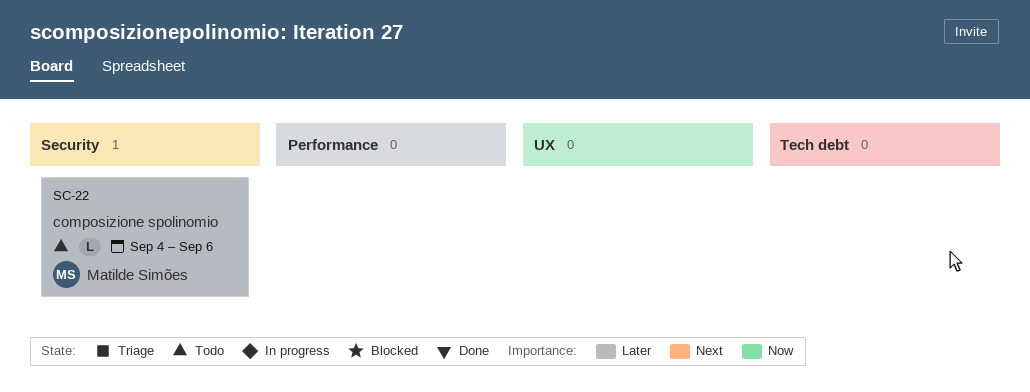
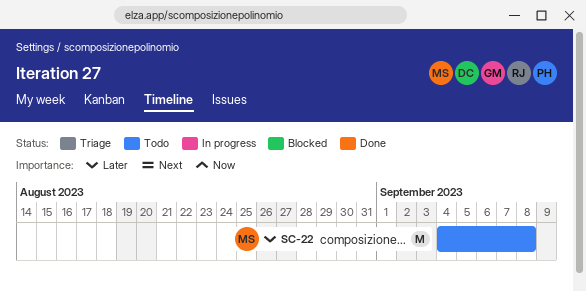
SC-22, estimate: L -> M
SC-22, due: Sep 6 -> Sep 8

